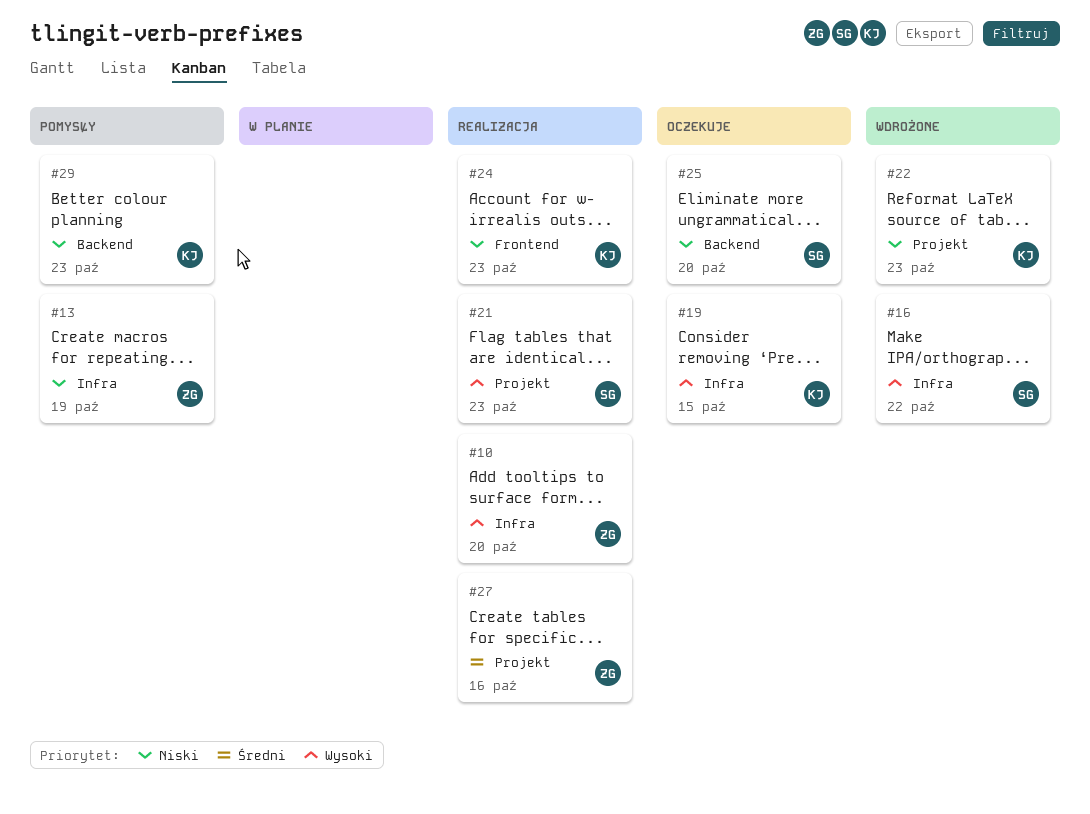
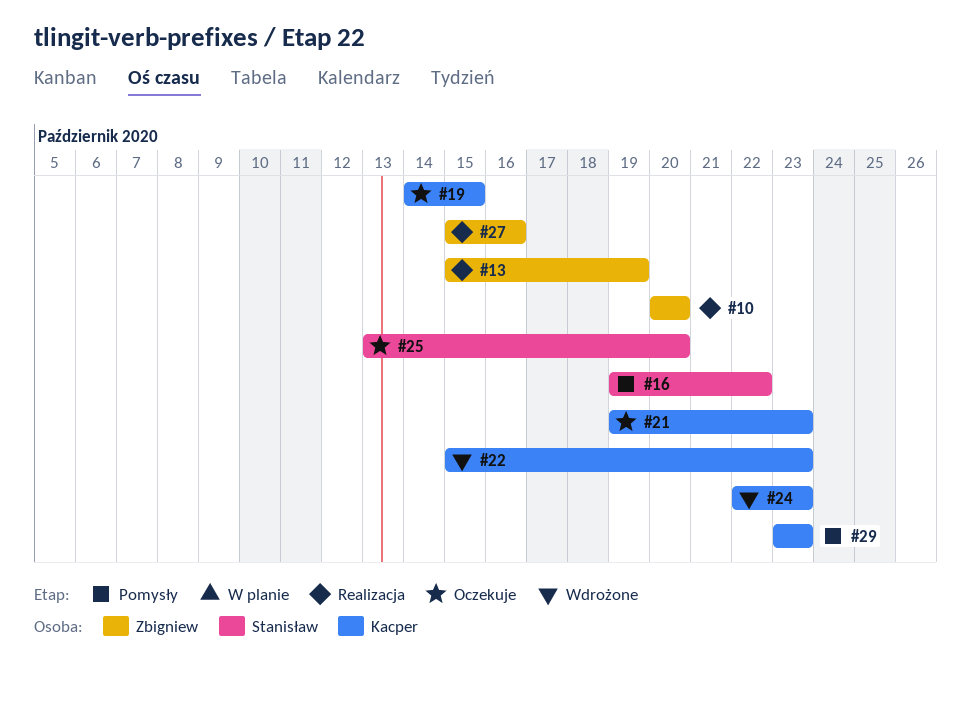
#13, status: Pomysły -> Realizacja
#16, status: Wdrożone -> Pomysły
#21, status: Realizacja -> Oczekuje
#21, owner: Stanisław -> Kacper
#24, status: Realizacja -> Wdrożone

